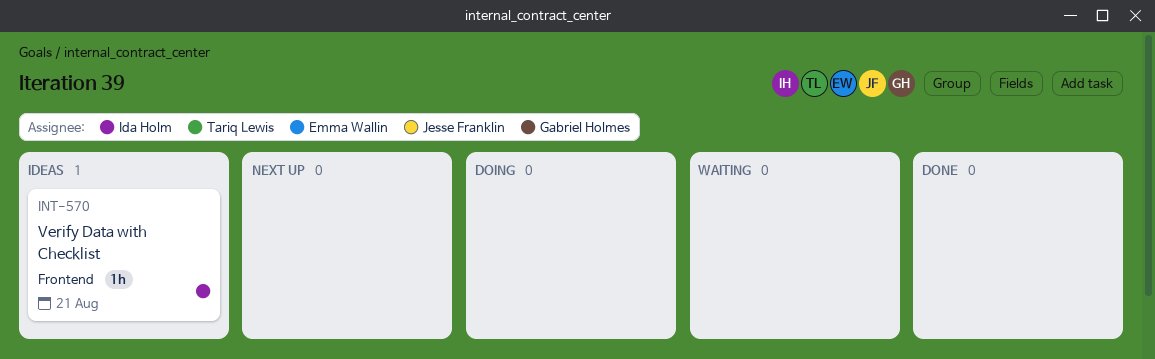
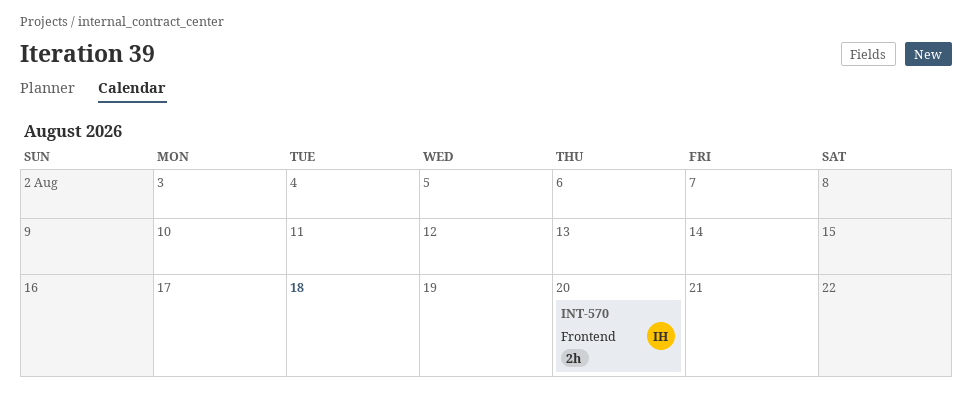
INT-570, estimate: 1h -> 2h
INT-570, due: Aug 21 -> Aug 20

